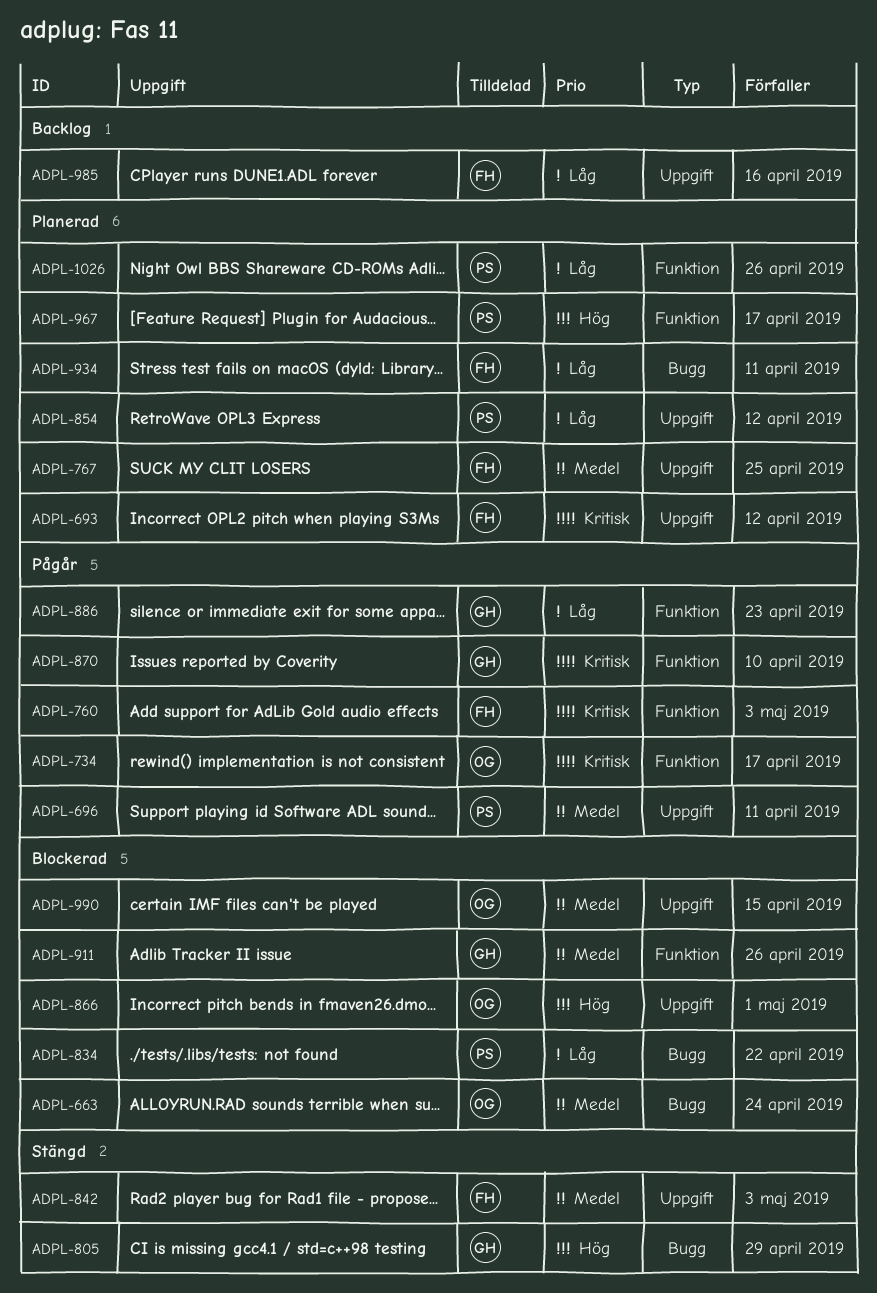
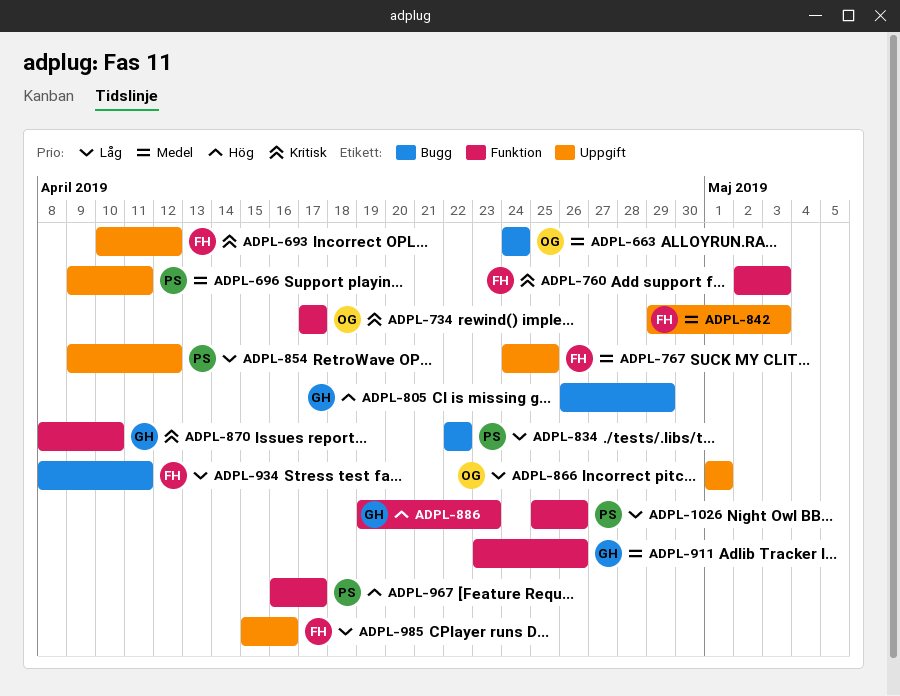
ADPL-866, priority: Hög -> Låg
ADPL-886, priority: Låg -> Hög
ADPL-990: present -> none

